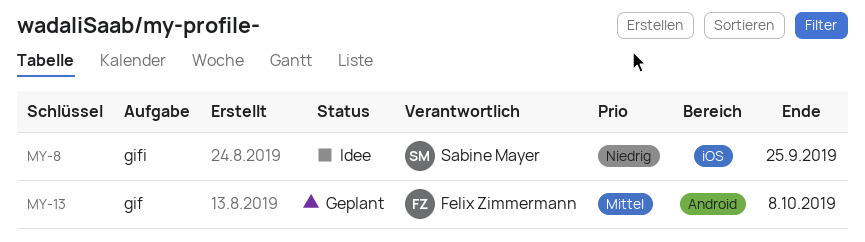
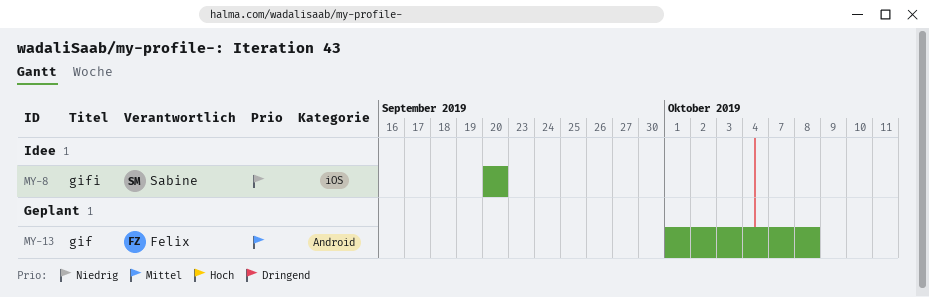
MY-8, due: Sep 25 -> Sep 20

